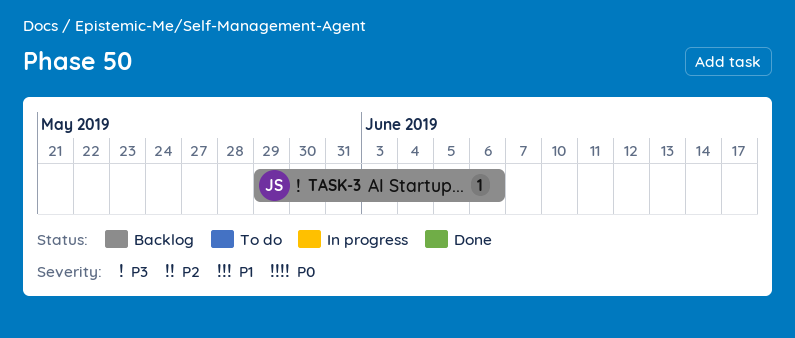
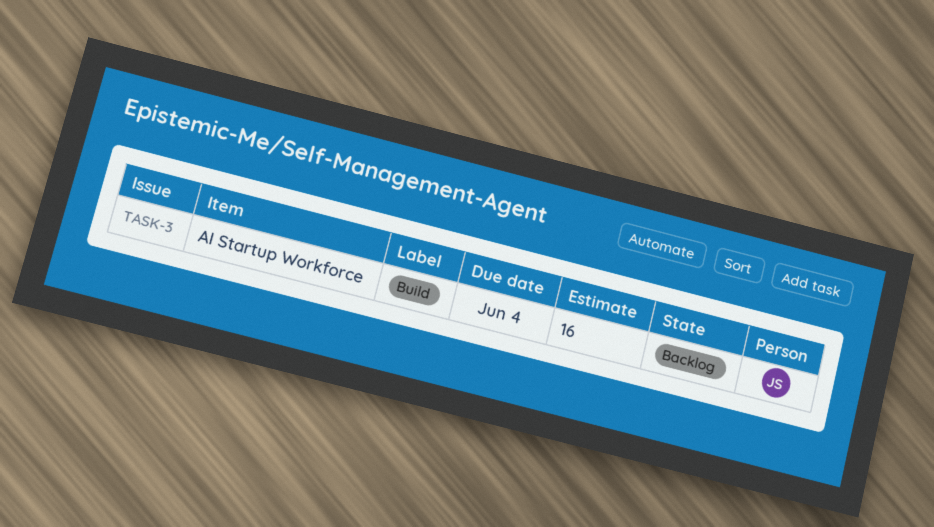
TASK-3, estimate: 1 -> 16
TASK-3, due: Jun 6 -> Jun 4

